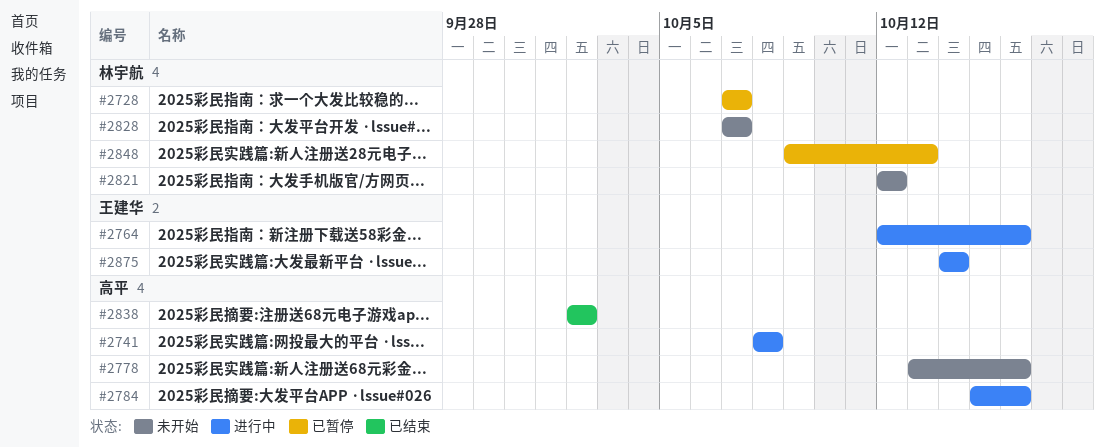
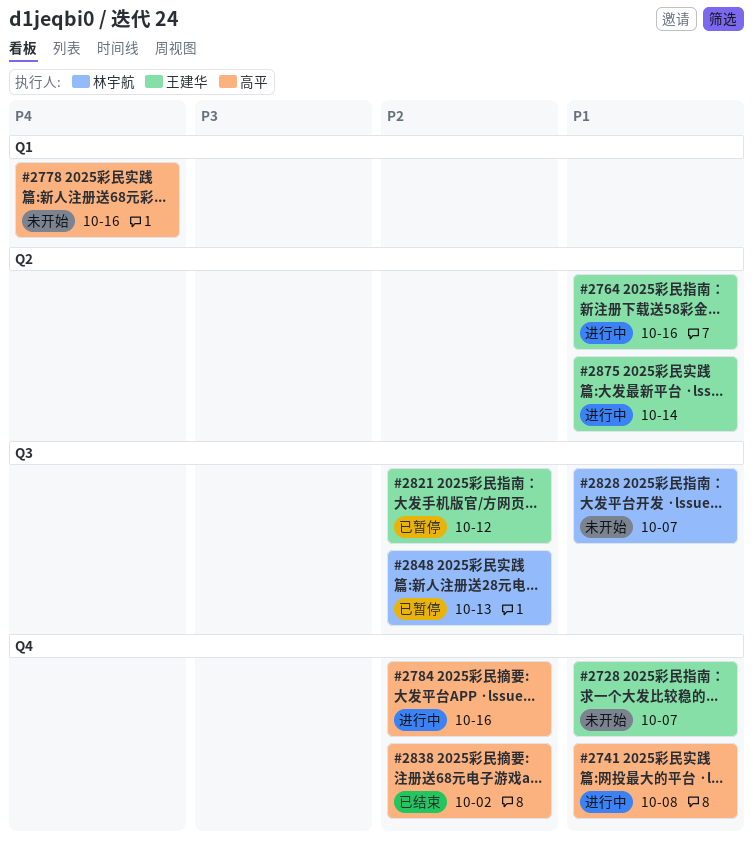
#2728, status: 已暂停 -> 未开始
#2728, owner: 林宇航 -> 王建华
#2821, status: 未开始 -> 已暂停
#2821, owner: 林宇航 -> 王建华

